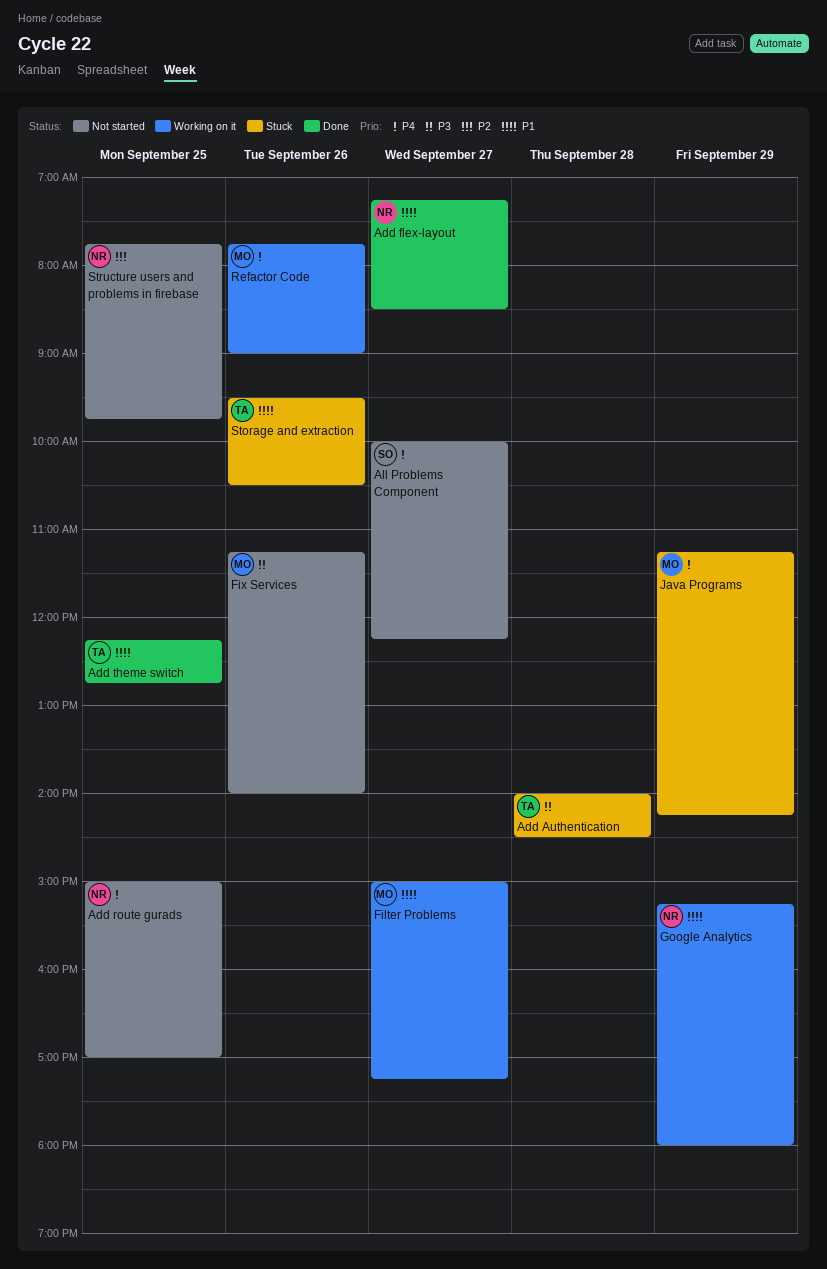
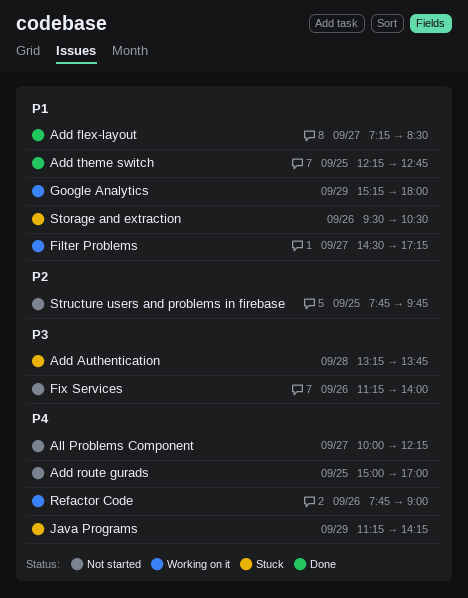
Add Authentication, begins: 14:00 -> 13:15
Add Authentication, ends: 14:30 -> 13:45
Filter Problems, begins: 15:00 -> 14:30

